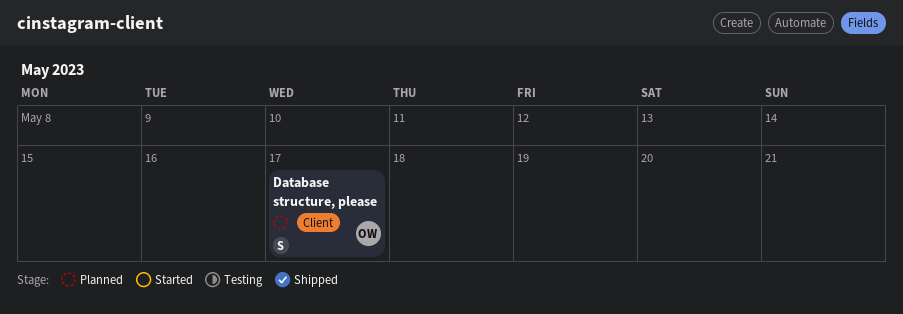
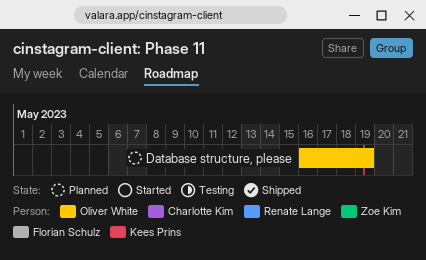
Database structure, please, due: May 17 -> May 19

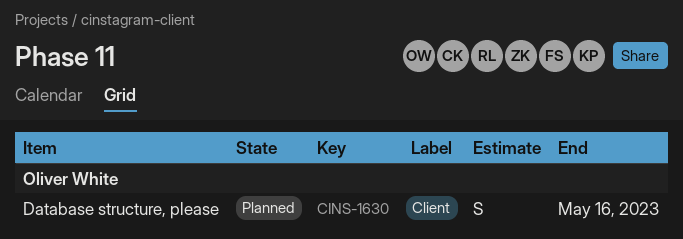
Database structure, please, due: May 19 -> May 16

